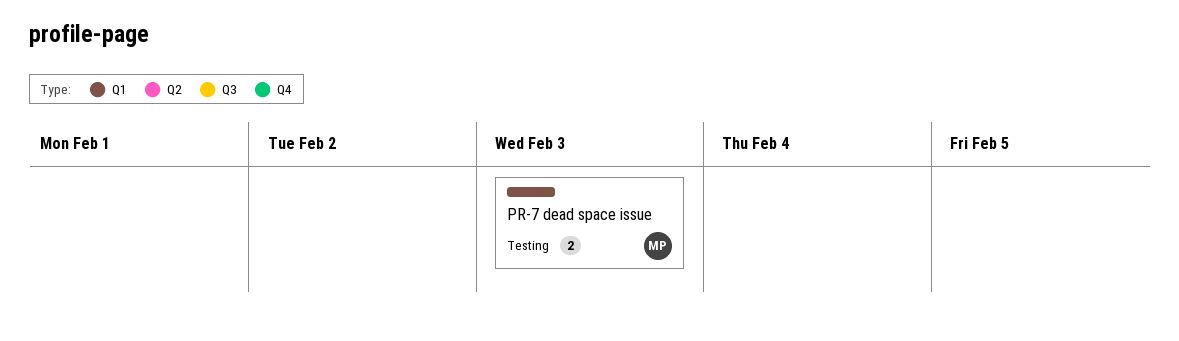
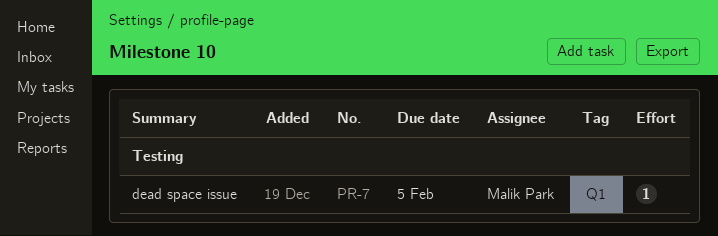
PR-7, estimate: 2 -> 1
PR-7, due: Feb 3 -> Feb 5

